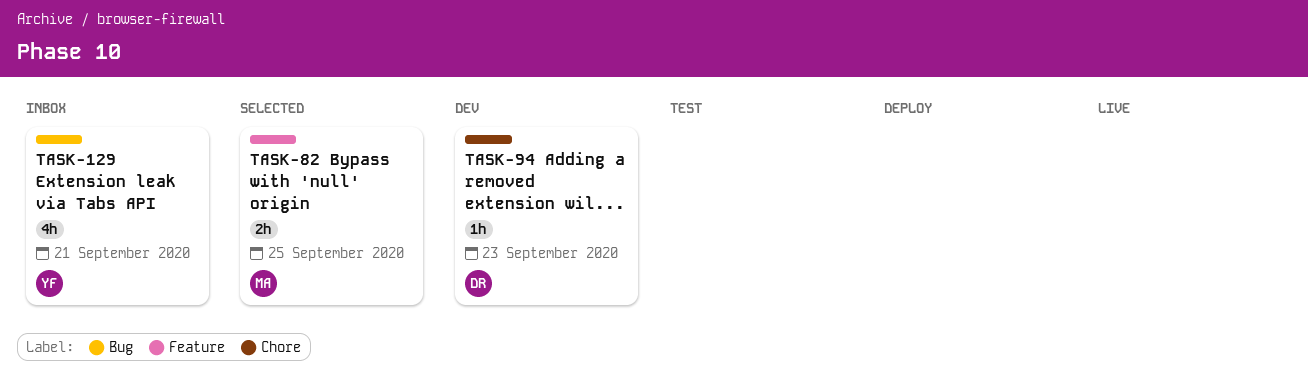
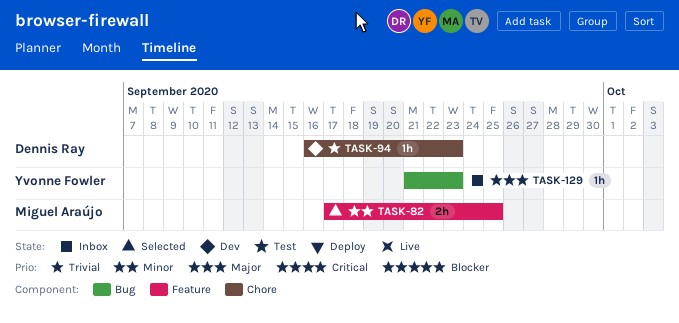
TASK-129, estimate: 4h -> 1h
TASK-129, due: Sep 21 -> Sep 23

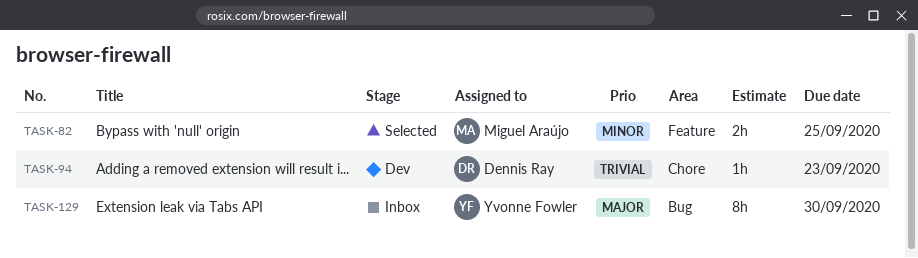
TASK-129, estimate: 1h -> 8h
TASK-129, due: Sep 23 -> Sep 30

